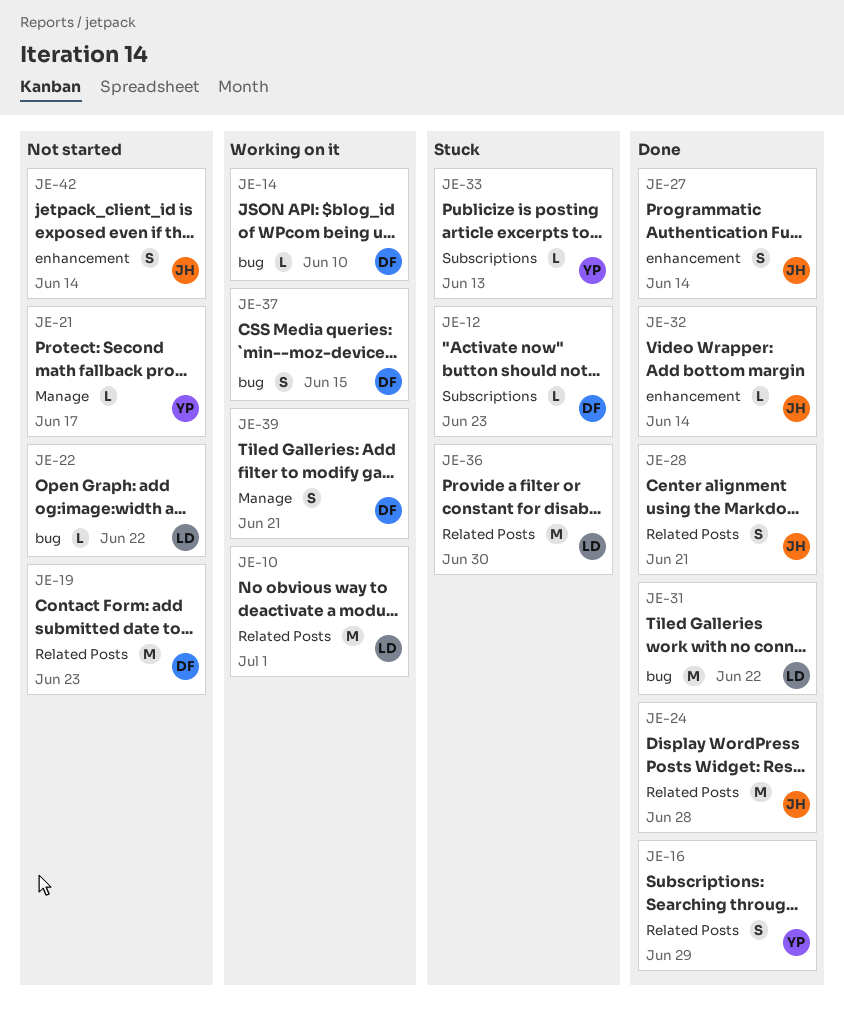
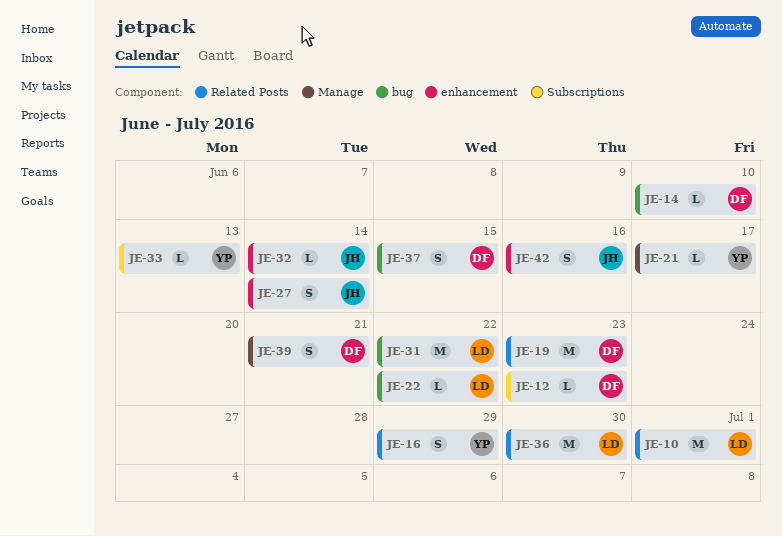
JE-24: present -> none
JE-28: present -> none
JE-42, due: Jun 14 -> Jun 16

